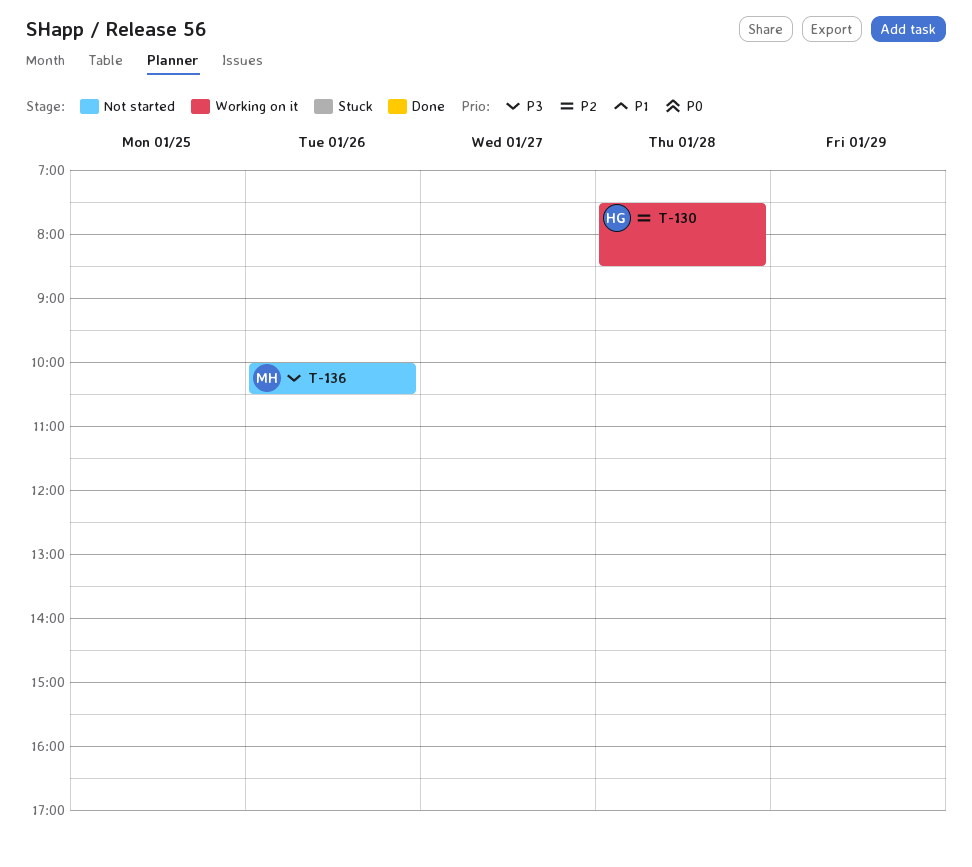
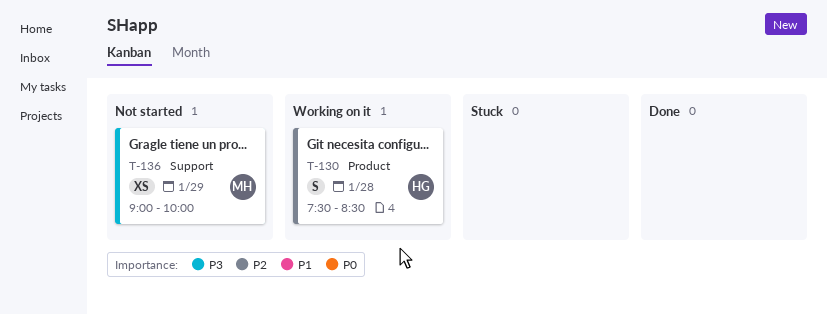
T-136, day: Jan 26 -> Jan 29
T-136, begins: 10:00 -> 09:00
T-136, ends: 10:30 -> 10:00

